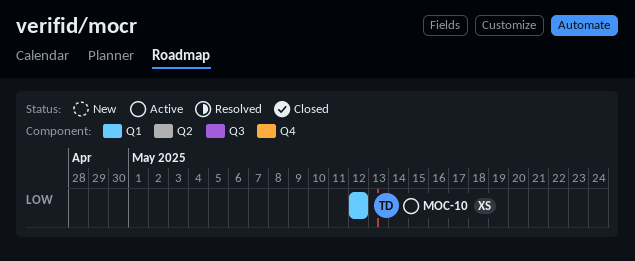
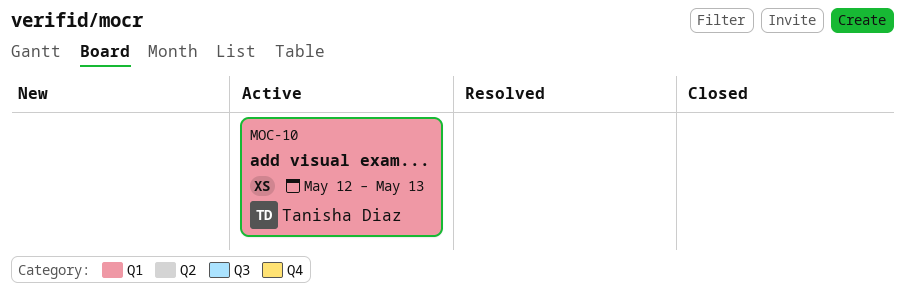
MOC-10, due: May 12 -> May 13

